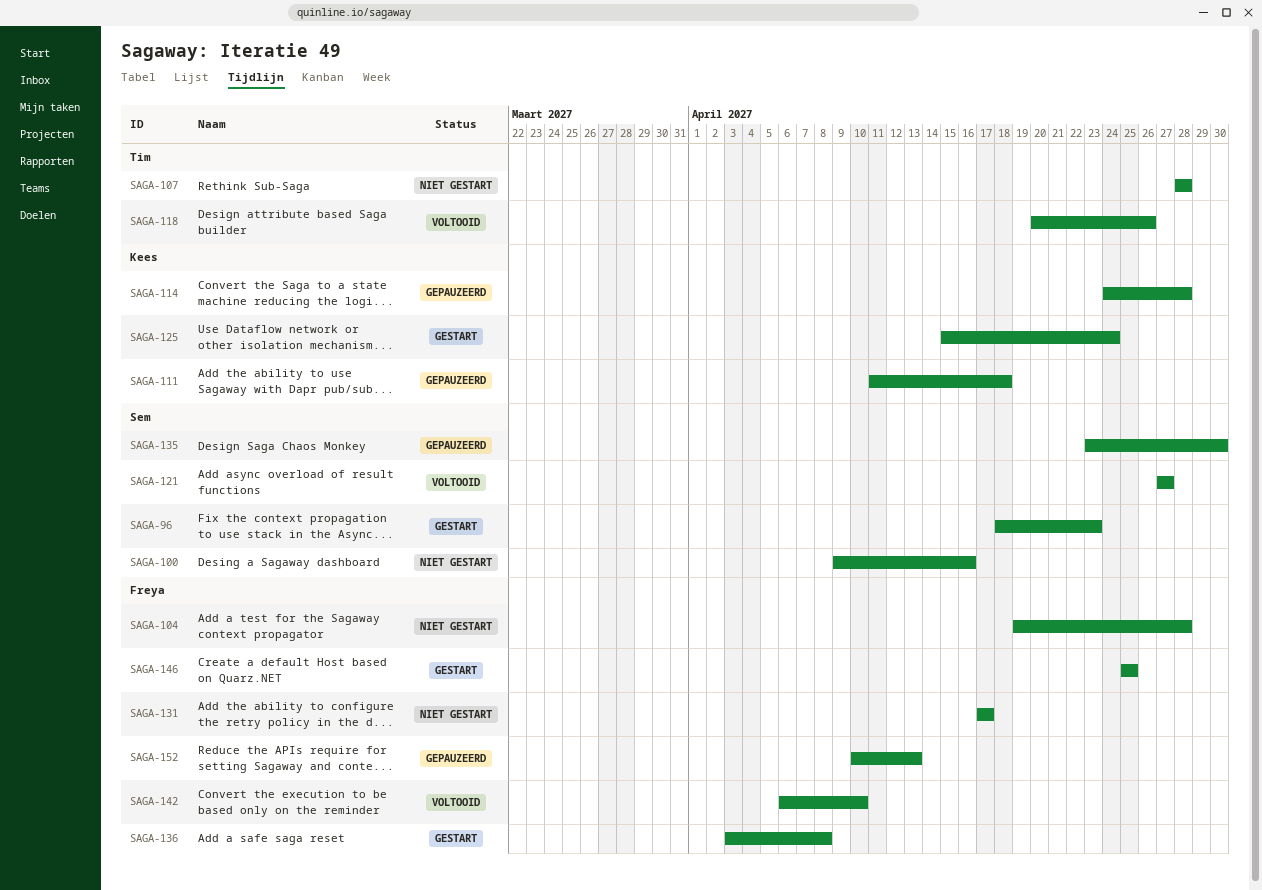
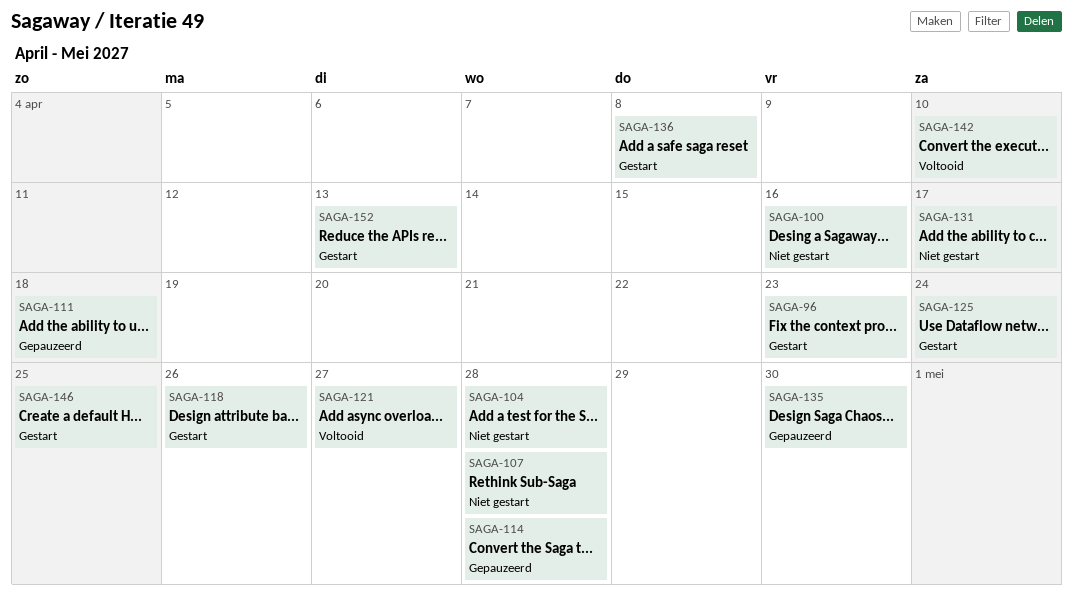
SAGA-118, status: Voltooid -> Gestart
SAGA-152, status: Gepauzeerd -> Gestart

